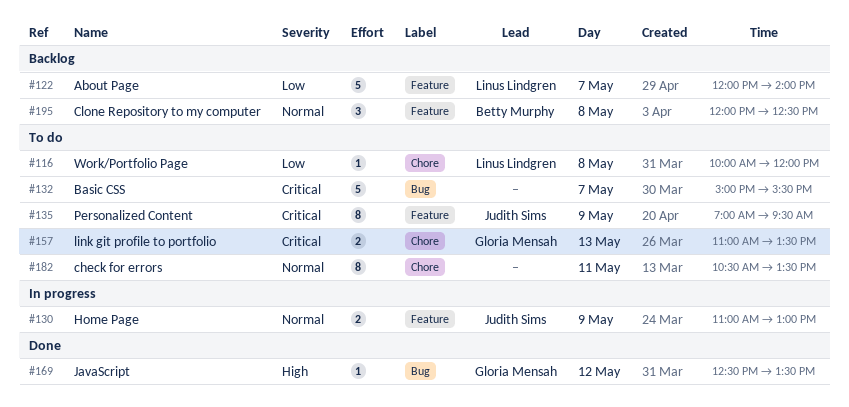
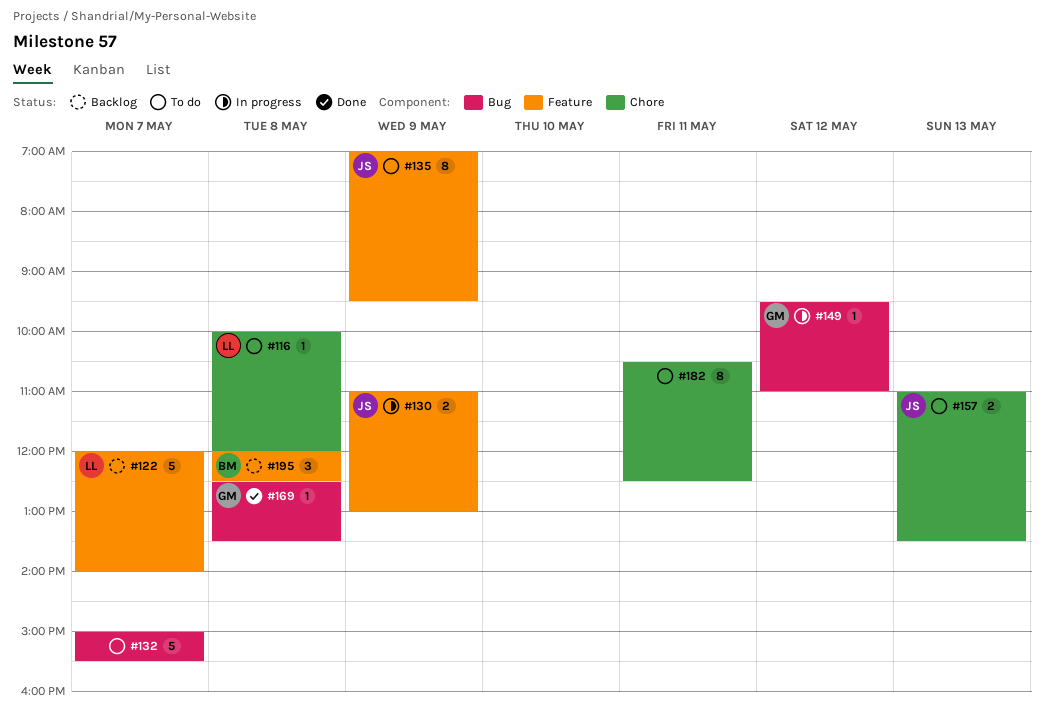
#149: none -> present
#157, owner: Gloria Mensah -> Judith Sims
#169, day: May 12 -> May 8
#182, ends: 13:30 -> 12:30

